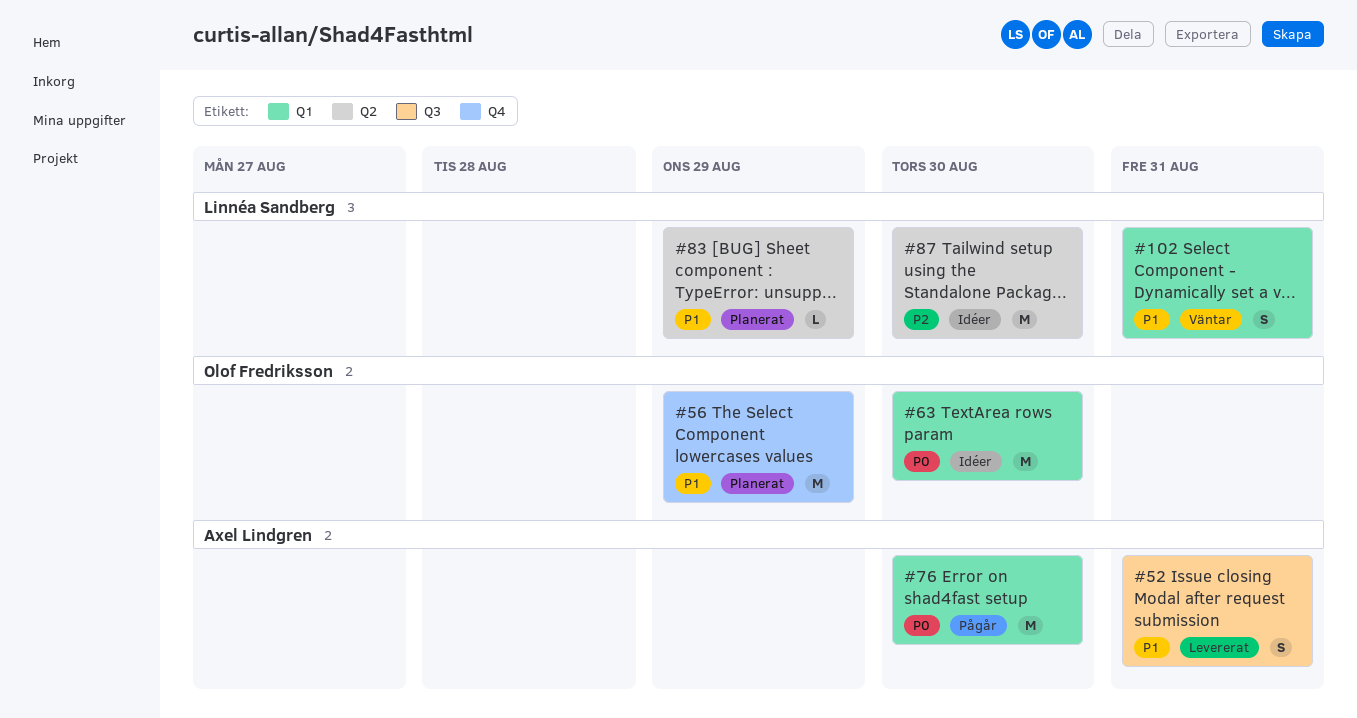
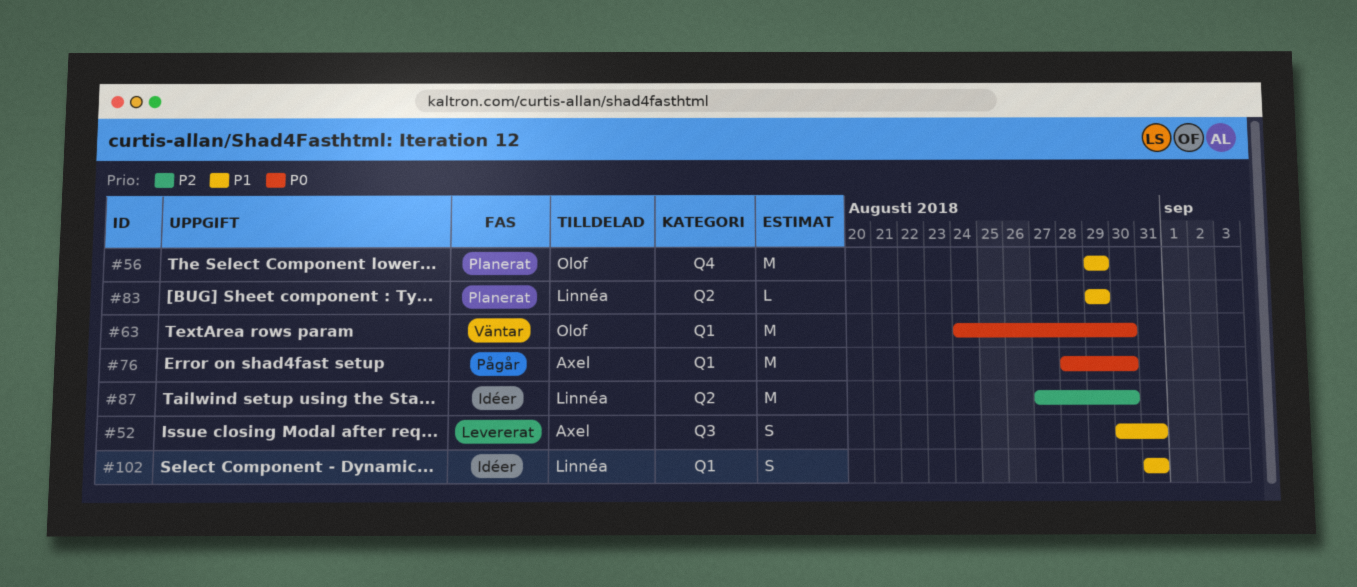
#63, status: Idéer -> Väntar
#102, status: Väntar -> Idéer

